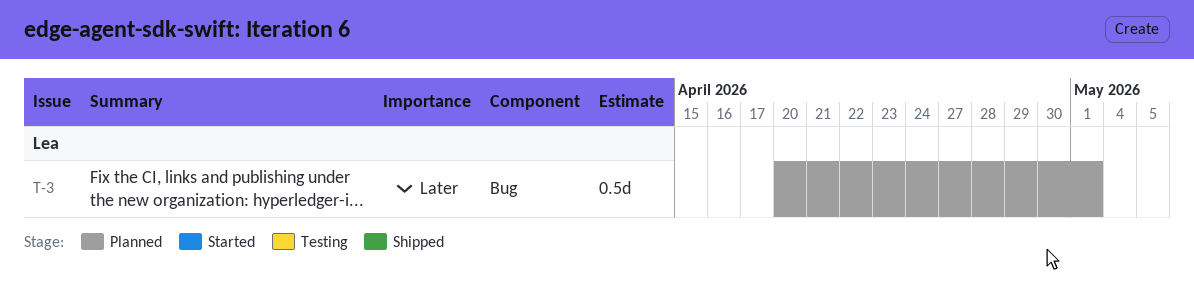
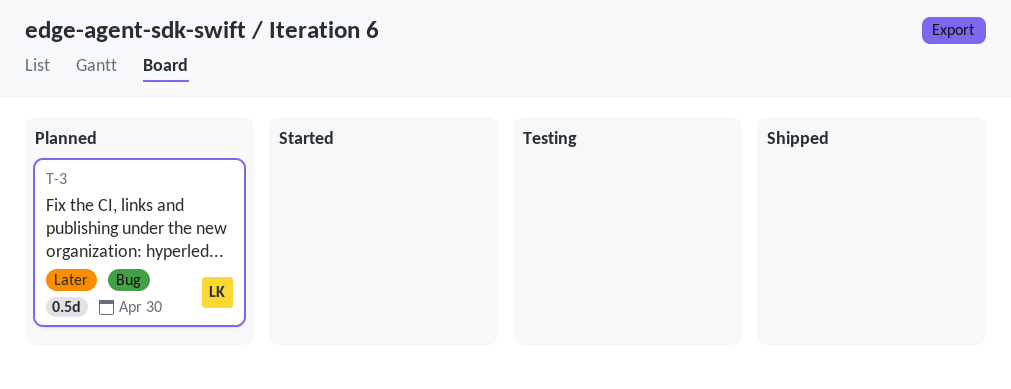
T-3, due: May 1 -> Apr 30

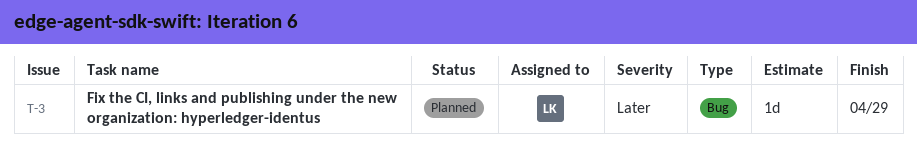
T-3, estimate: 0.5d -> 1d
T-3, due: Apr 30 -> Apr 29

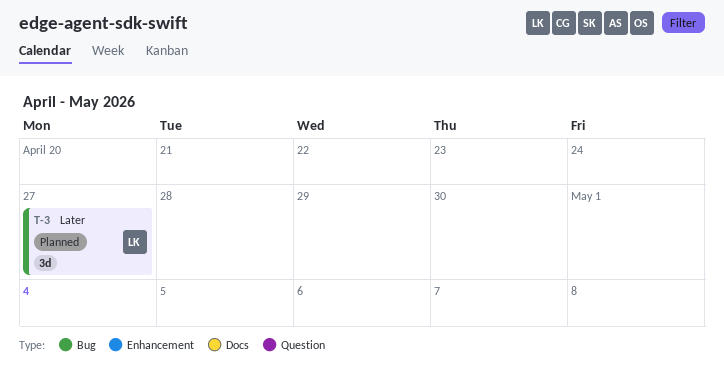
T-3, estimate: 1d -> 3d
T-3, due: Apr 29 -> Apr 27

